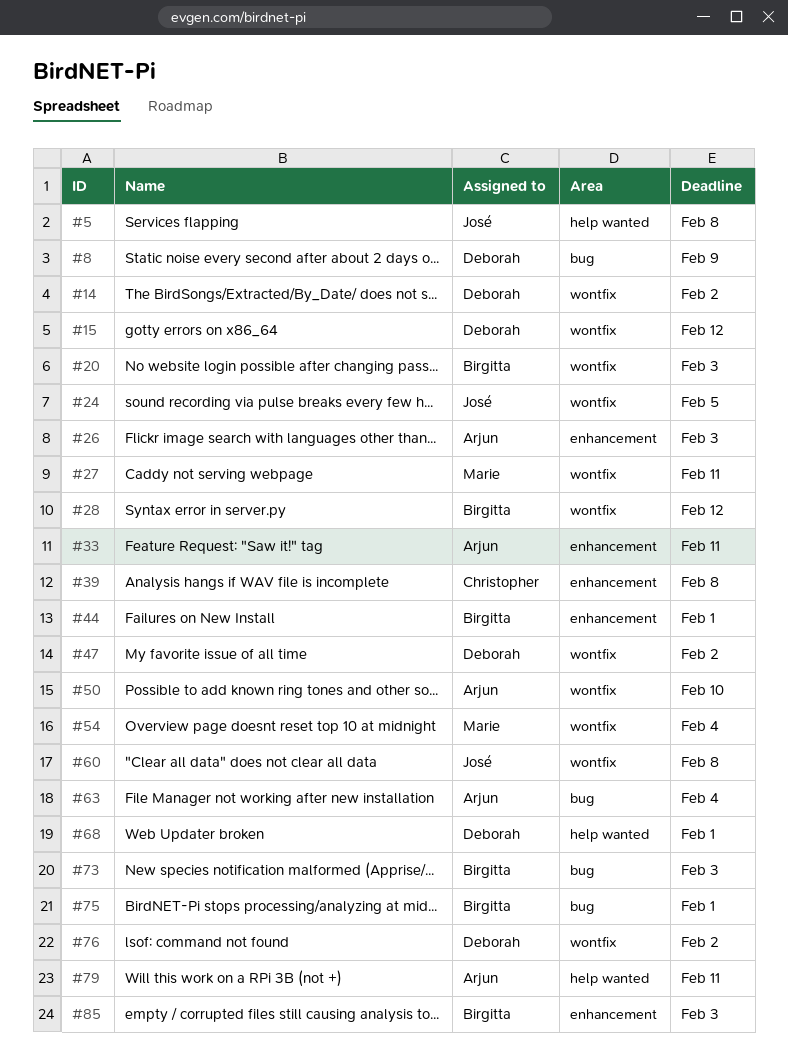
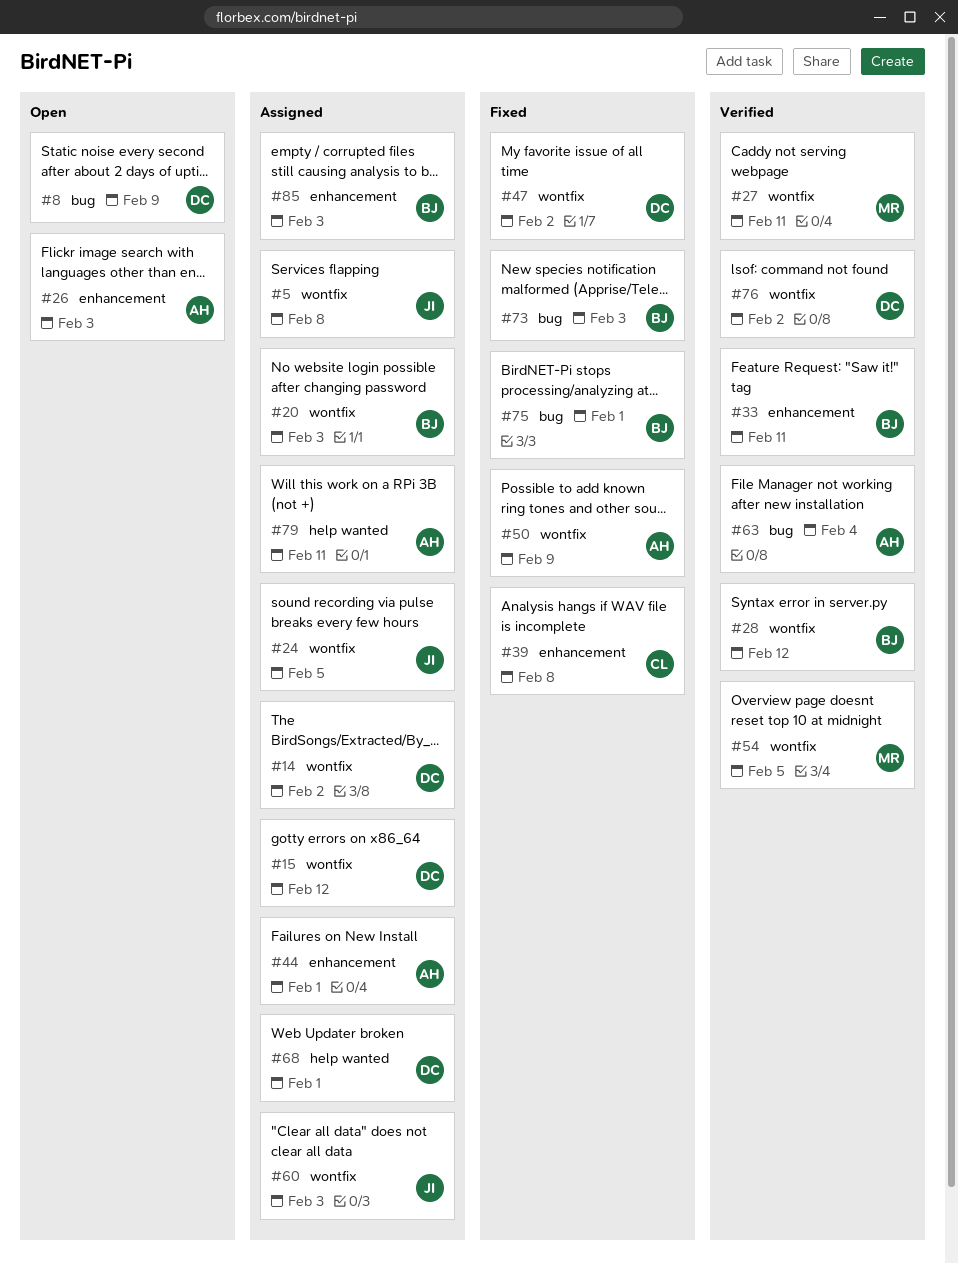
#5, label: help wanted -> wontfix
#33, owner: Arjun -> Birgitta
#44, owner: Birgitta -> Arjun
#50, due: Feb 10 -> Feb 9
#54, due: Feb 4 -> Feb 5
#60, due: Feb 8 -> Feb 3

